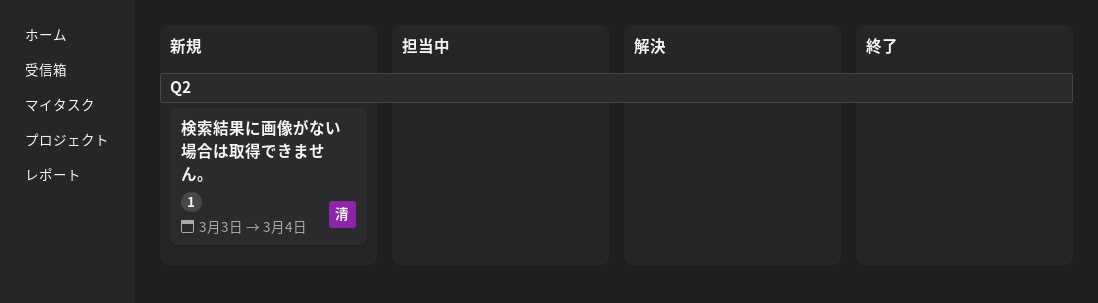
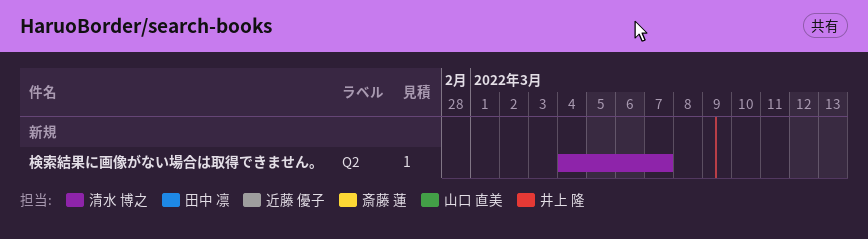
検索結果に画像がない場合は取得できません。, start: Mar 3 -> Mar 4
検索結果に画像がない場合は取得できません。, due: Mar 4 -> Mar 7

